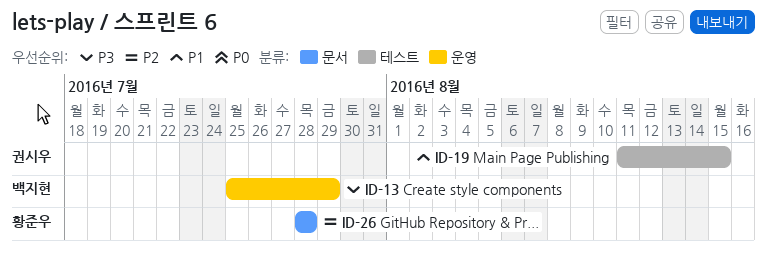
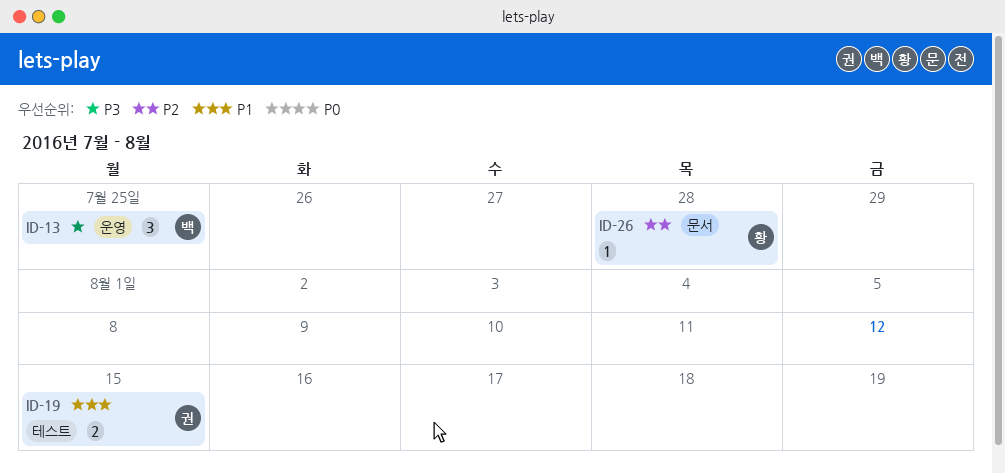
ID-13, due: Jul 29 -> Jul 25

